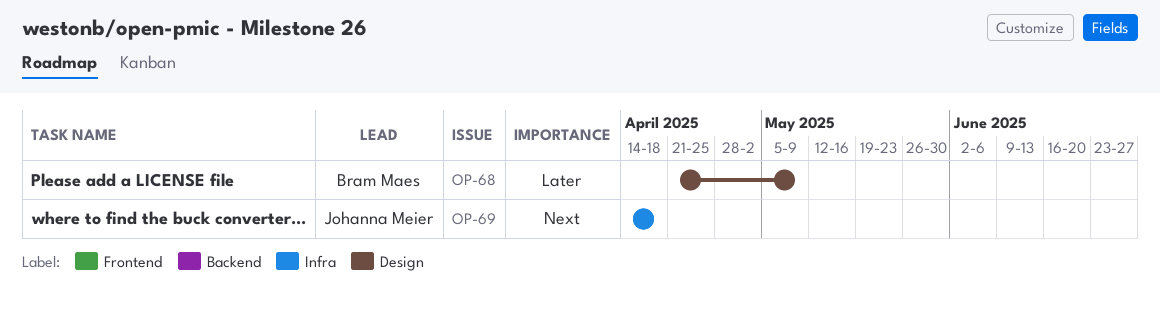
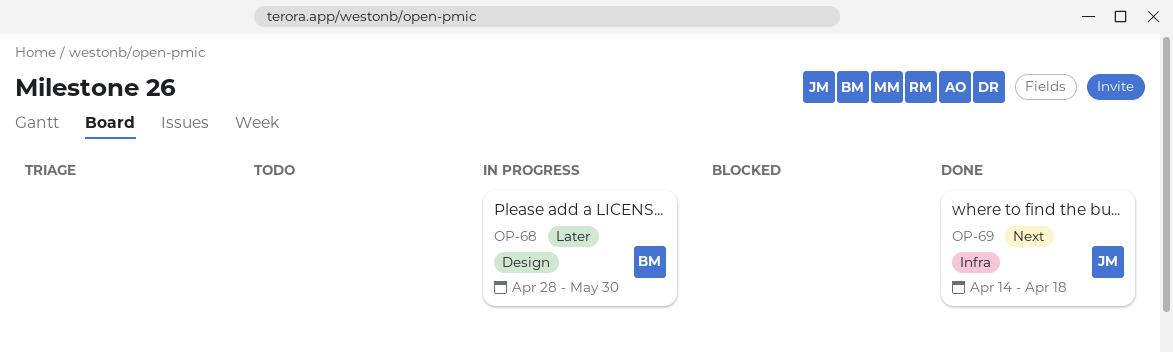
OP-68, start: Apr 21 -> Apr 28
OP-68, due: May 9 -> May 30

